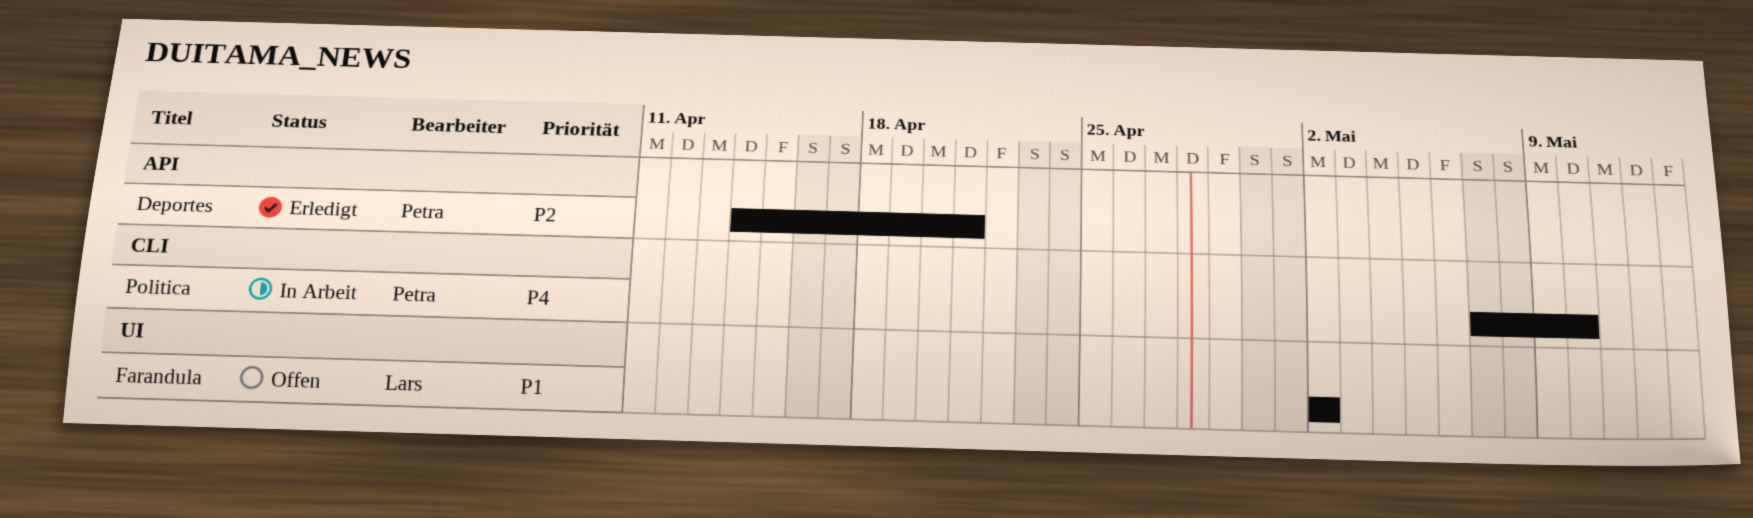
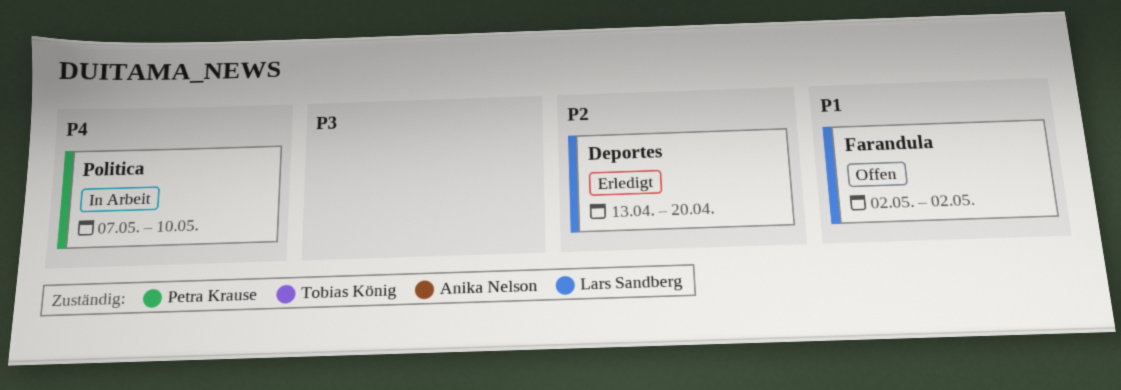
Deportes, owner: Petra Krause -> Lars Sandberg
Deportes, start: Apr 14 -> Apr 13
Deportes, due: Apr 21 -> Apr 20

